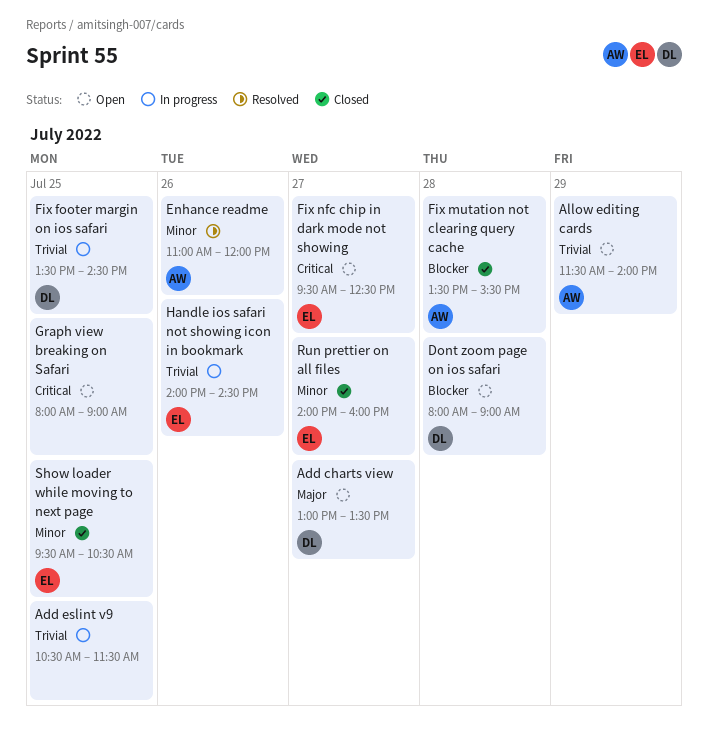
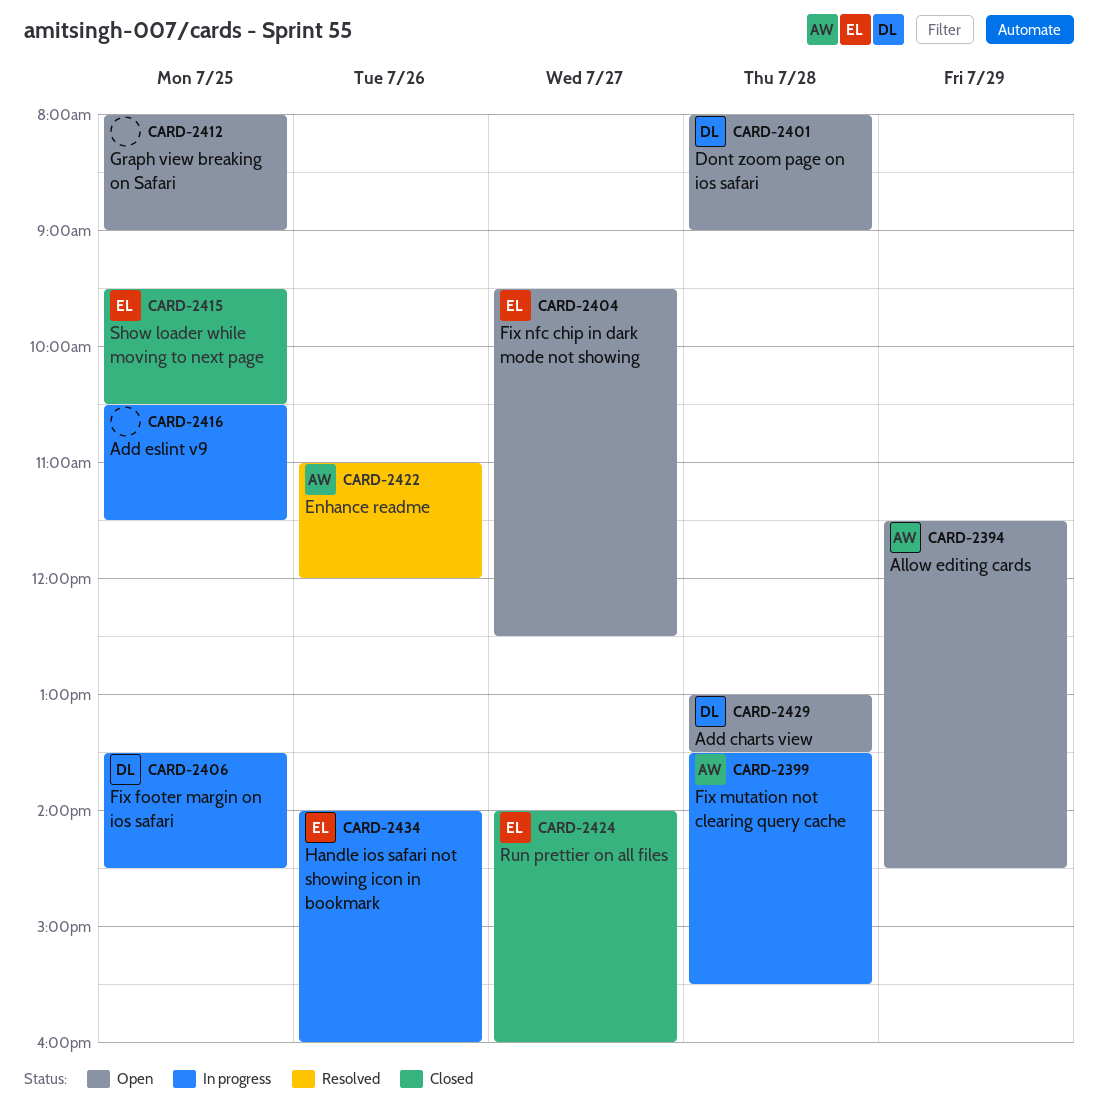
Add charts view, day: Jul 27 -> Jul 28
Allow editing cards, ends: 14:00 -> 14:30
Fix mutation not clearing query cache, status: Closed -> In progress
Handle ios safari not showing icon in bookmark, ends: 14:30 -> 16:00

